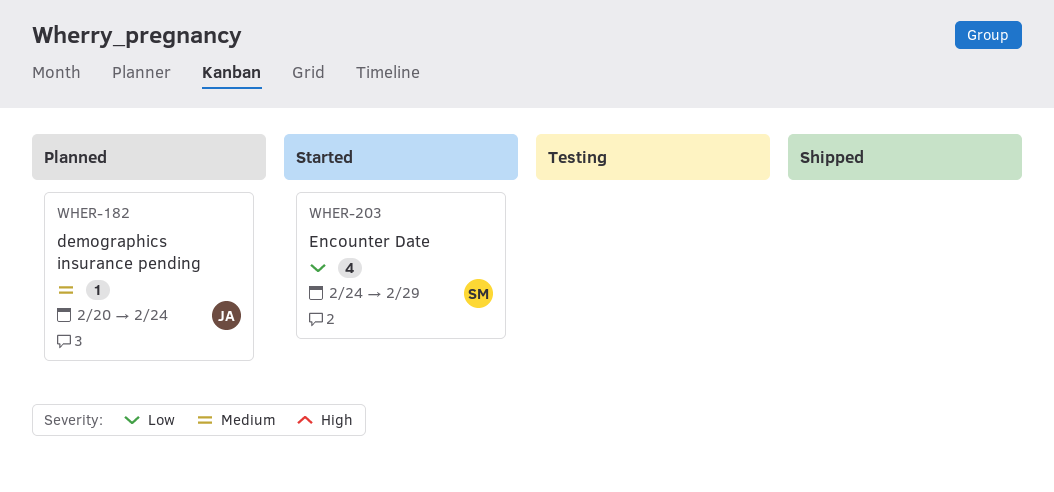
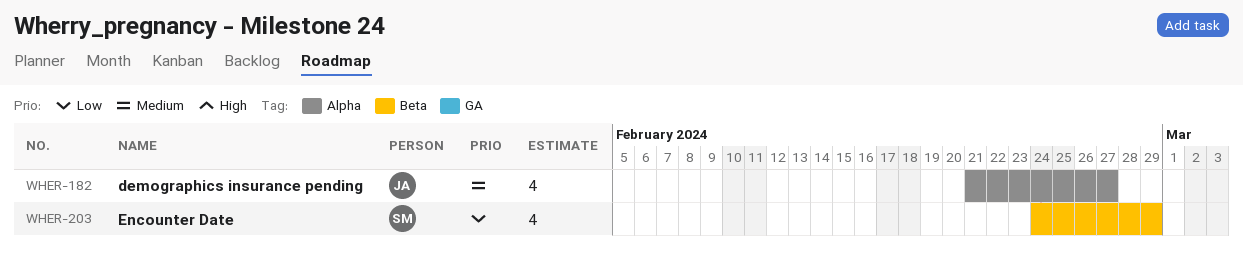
WHER-182, estimate: 1 -> 4
WHER-182, start: Feb 20 -> Feb 21
WHER-182, due: Feb 24 -> Feb 27

